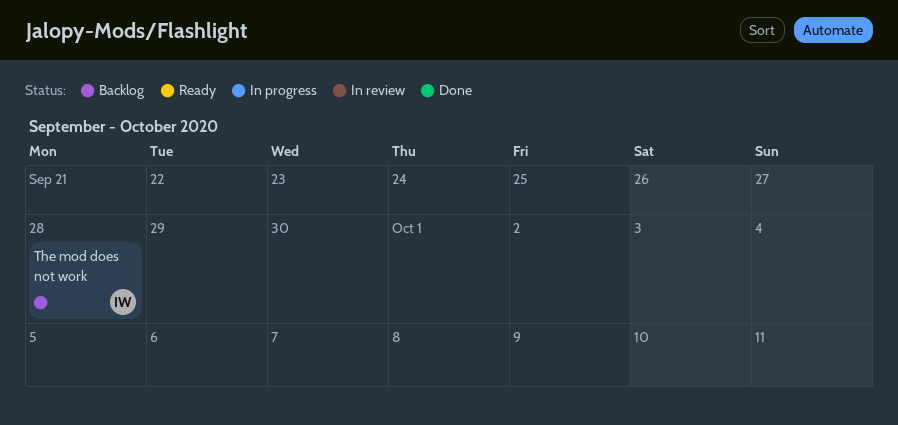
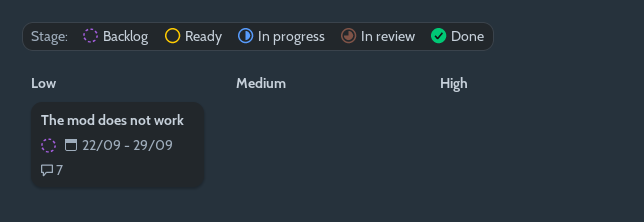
The mod does not work, due: Sep 28 -> Sep 29

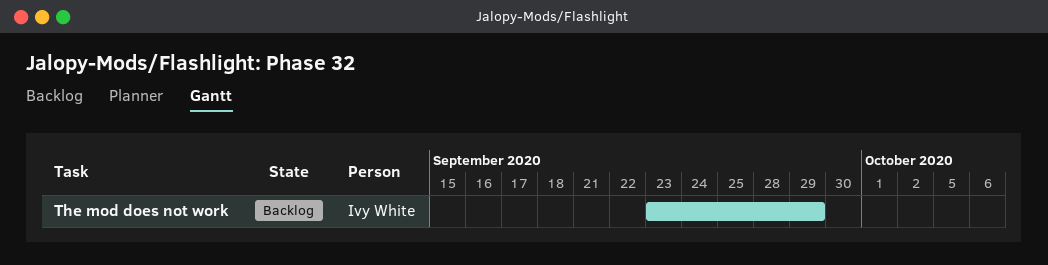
The mod does not work, start: Sep 22 -> Sep 23

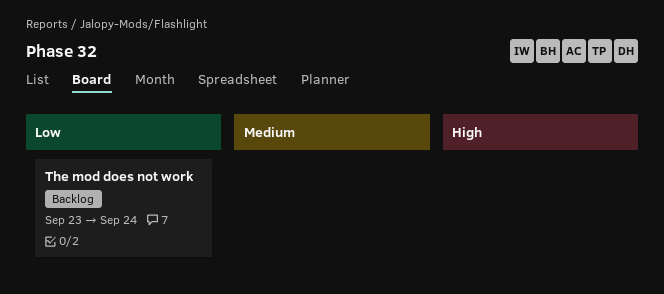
The mod does not work, due: Sep 29 -> Sep 24

